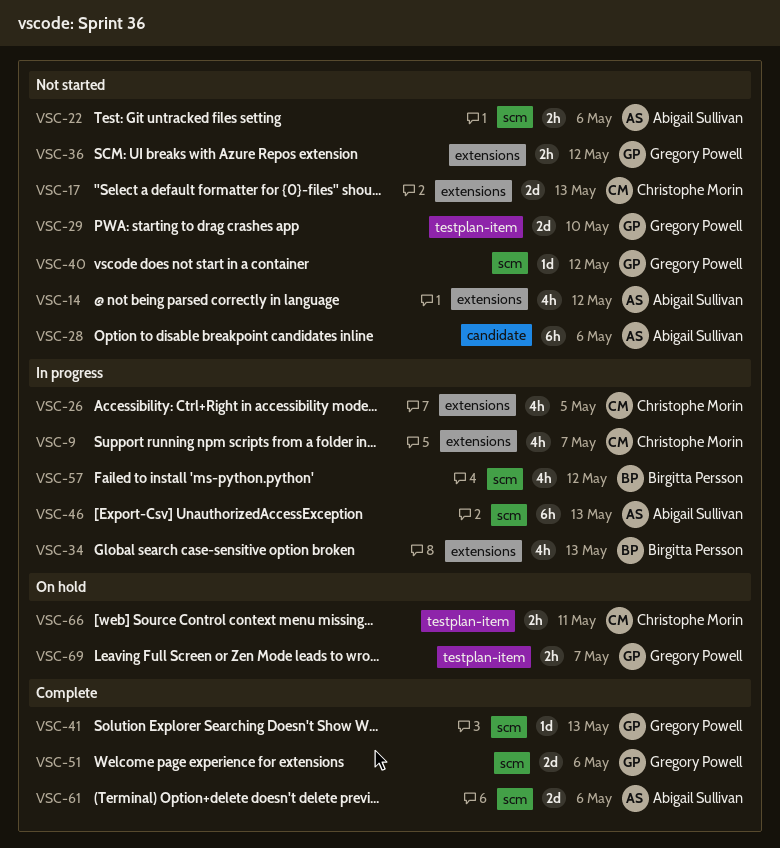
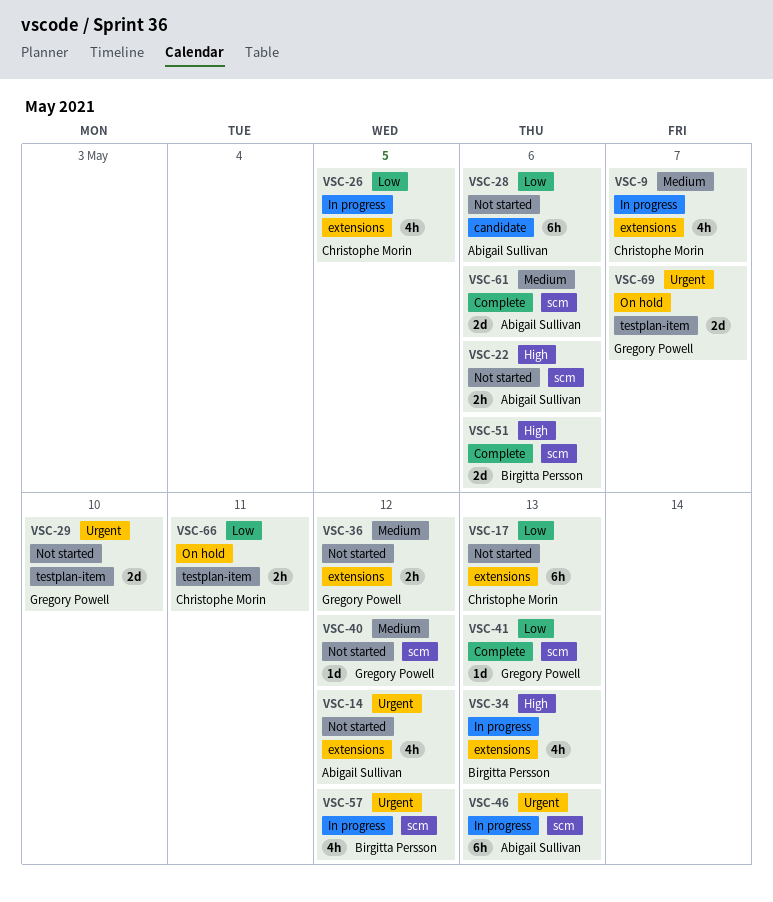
VSC-17, estimate: 2d -> 6h
VSC-51, owner: Gregory Powell -> Birgitta Persson
VSC-69, estimate: 2h -> 2d

